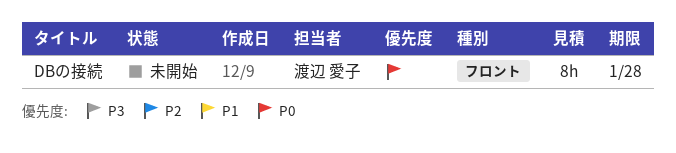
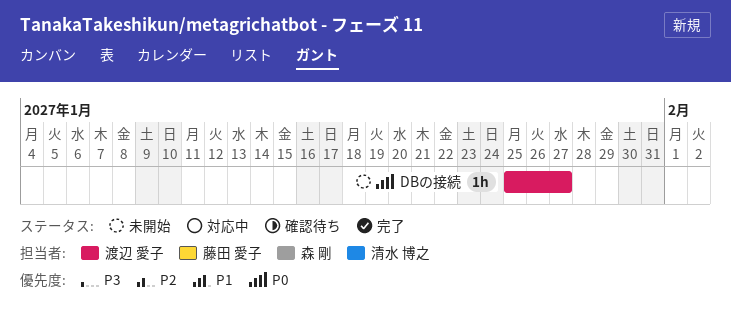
DBの接続, estimate: 8h -> 1h
DBの接続, due: Jan 28 -> Jan 27

